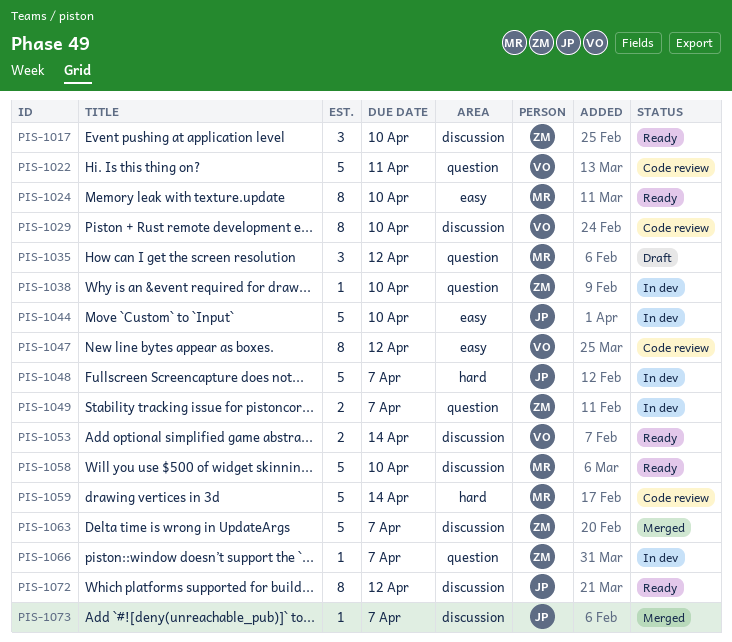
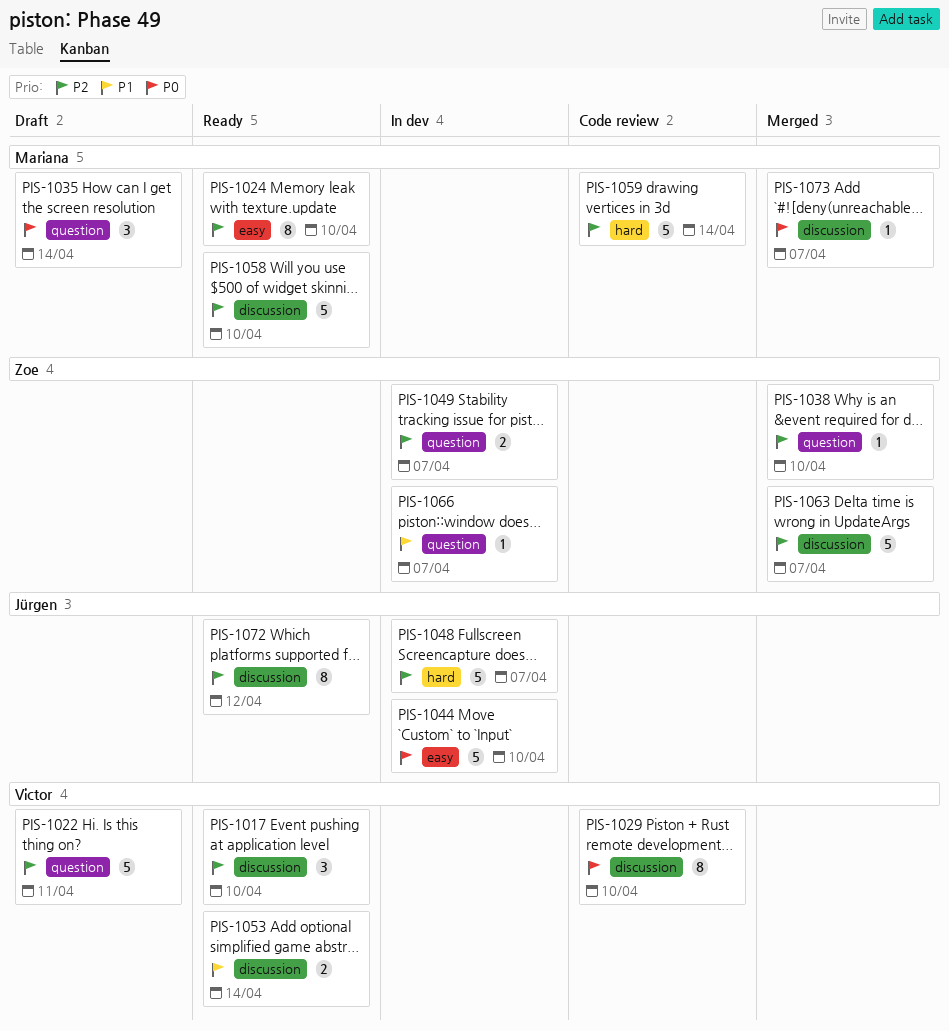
PIS-1017, owner: Zoe -> Victor
PIS-1022, status: Code review -> Draft
PIS-1035, due: Apr 12 -> Apr 14
PIS-1038, status: In dev -> Merged
PIS-1047: present -> none
PIS-1073, owner: Jürgen -> Mariana

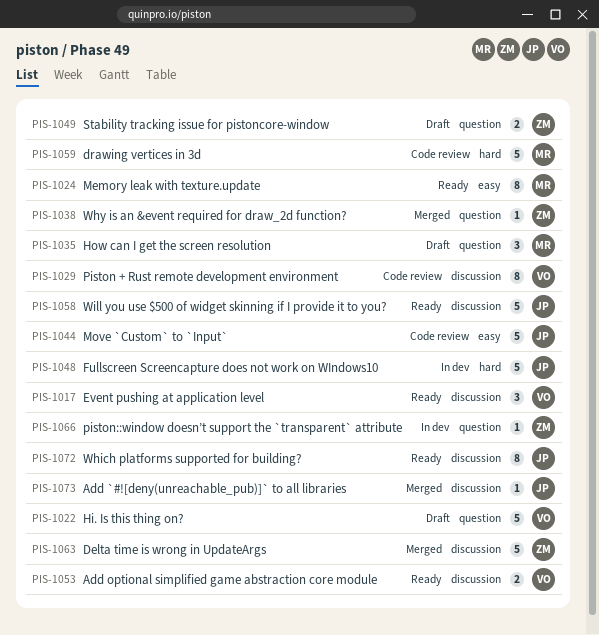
PIS-1044, status: In dev -> Code review
PIS-1049, status: In dev -> Draft
PIS-1058, owner: Mariana -> Jürgen
PIS-1073, owner: Mariana -> Jürgen

